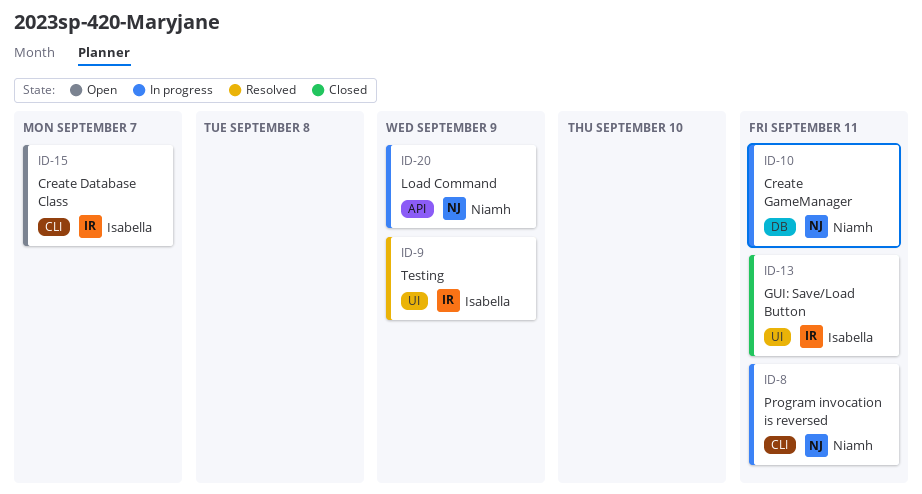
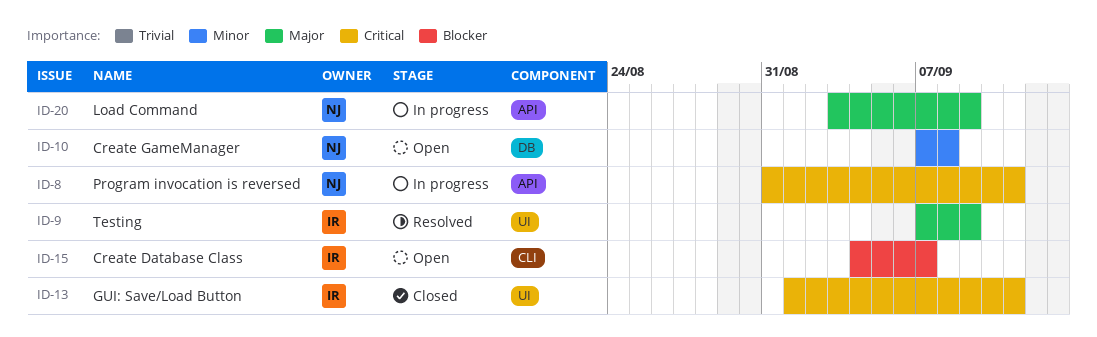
ID-8, label: CLI -> API
ID-10, status: In progress -> Open
ID-10, due: Sep 11 -> Sep 8

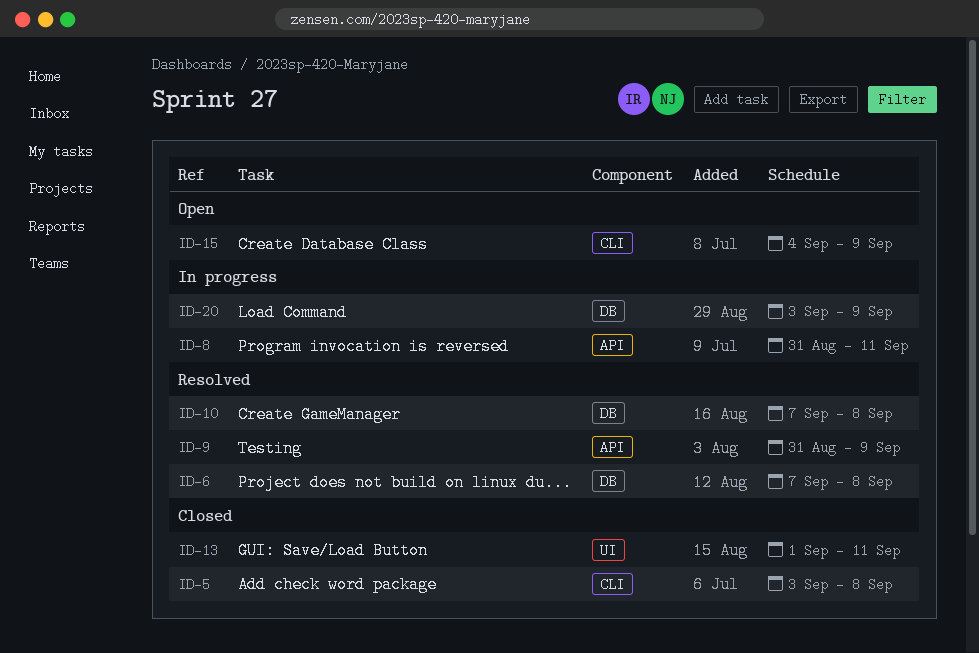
ID-5: none -> present
ID-6: none -> present
ID-9, label: UI -> API
ID-9, start: Sep 7 -> Aug 31
ID-10, status: Open -> Resolved
ID-15, due: Sep 7 -> Sep 9
ID-20, label: API -> DB

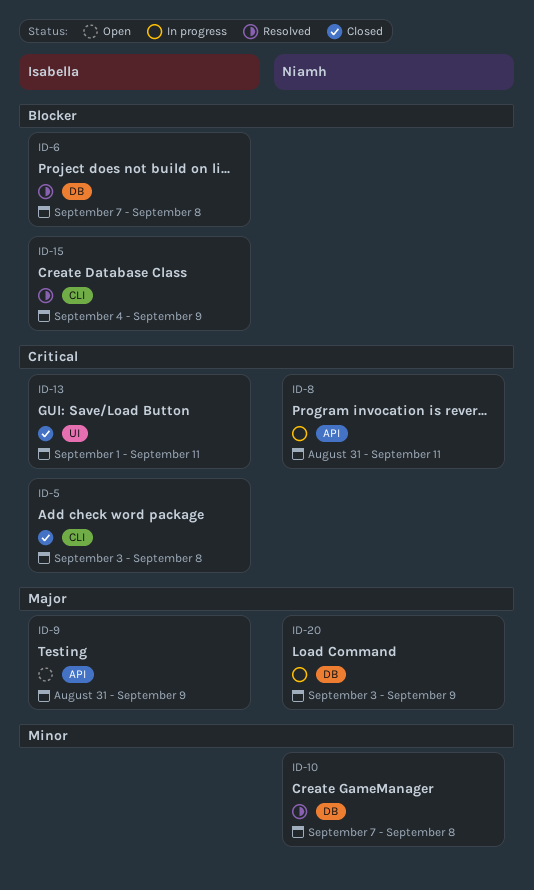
ID-9, status: Resolved -> Open
ID-15, status: Open -> Resolved

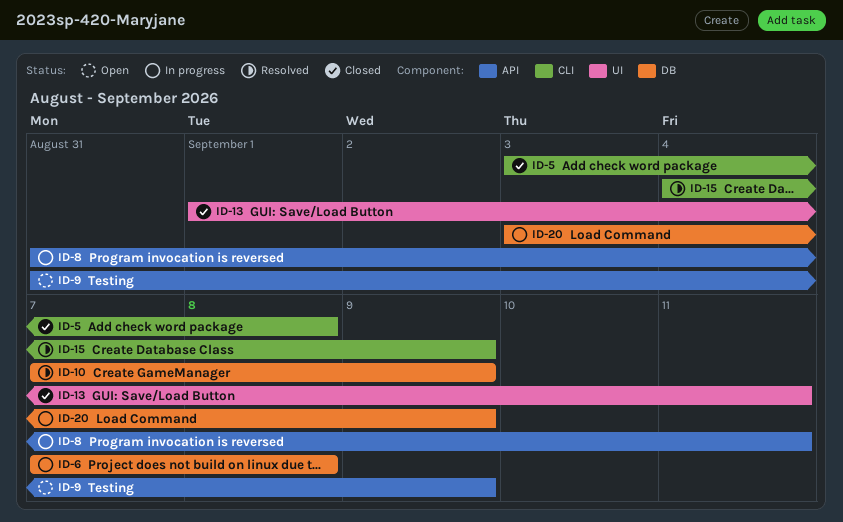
ID-6, status: Resolved -> In progress
ID-10, due: Sep 8 -> Sep 9

